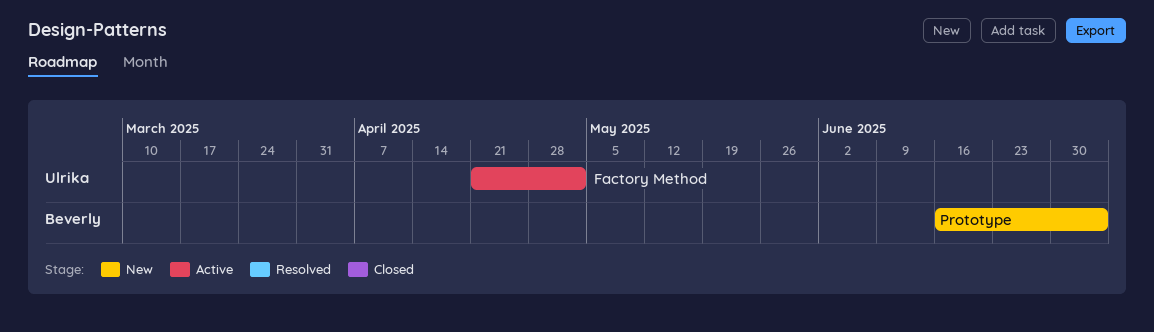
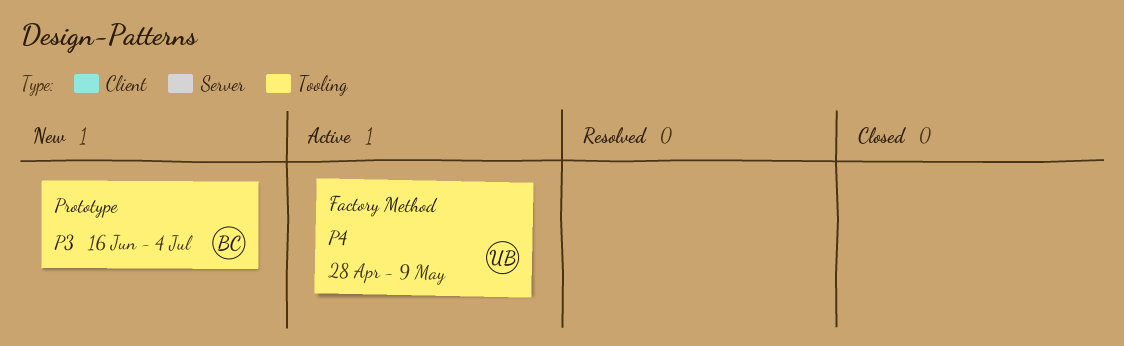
Factory Method, start: Apr 21 -> Apr 28
Factory Method, due: May 2 -> May 9

